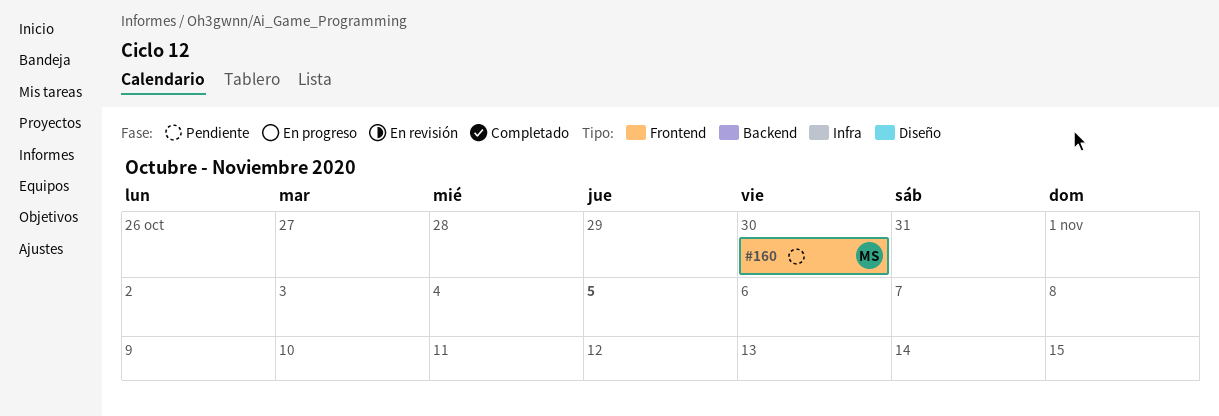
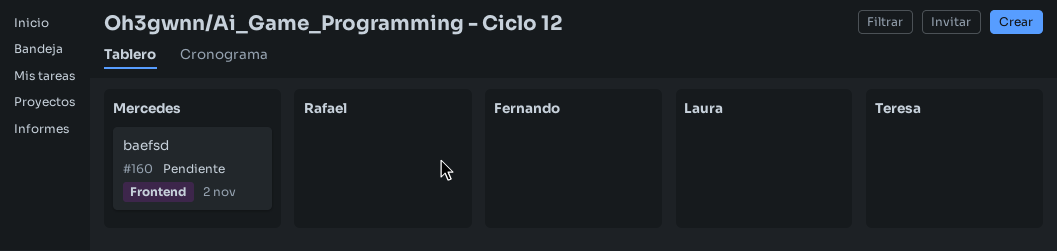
#160, due: Oct 30 -> Nov 2

